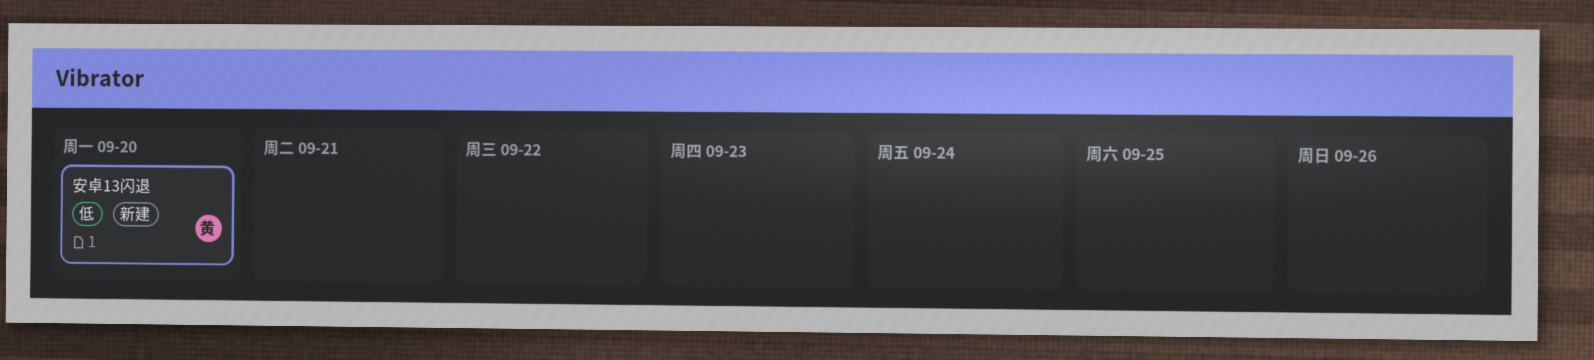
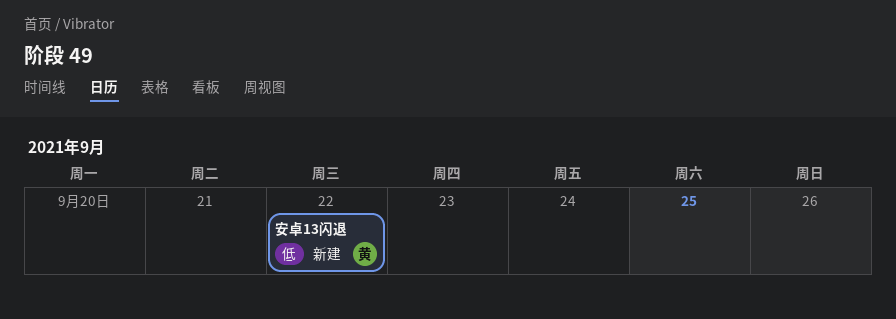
安卓13闪退, due: Sep 20 -> Sep 22

